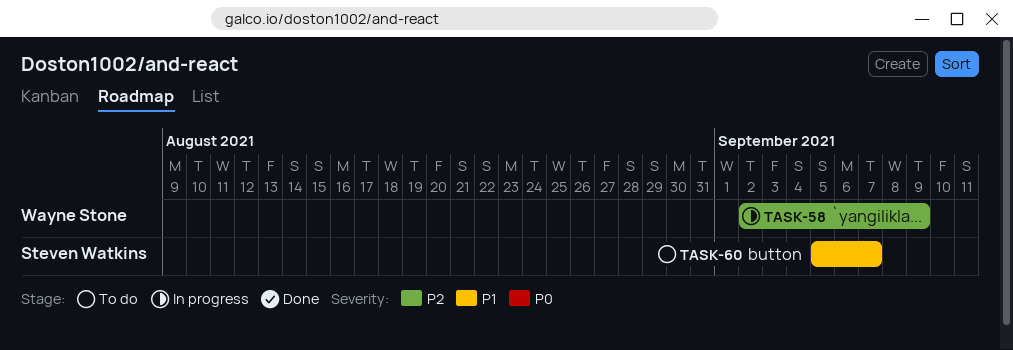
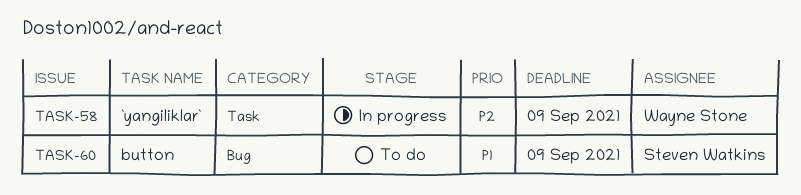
TASK-60, due: Sep 7 -> Sep 9

